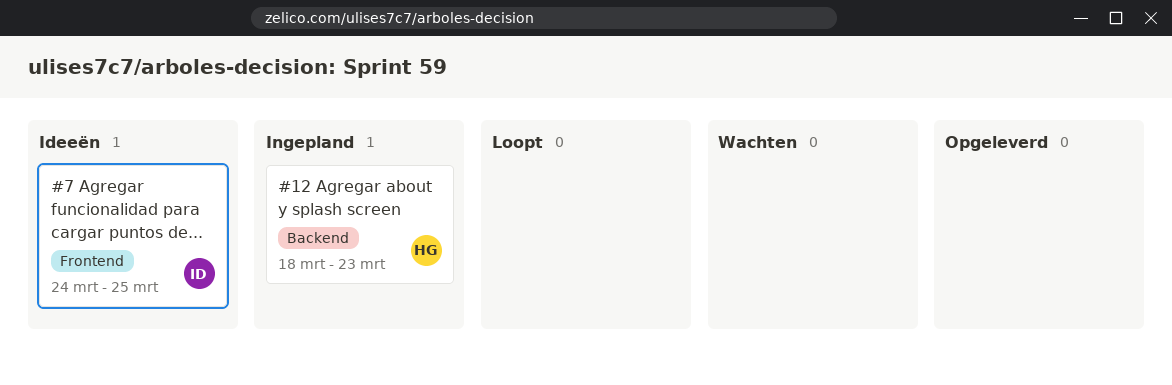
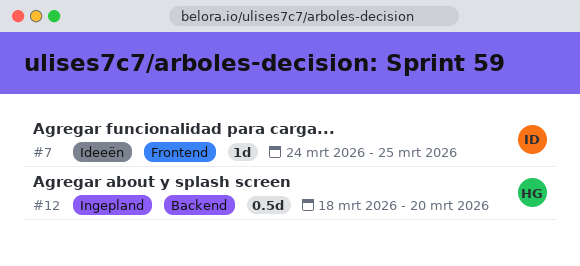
#12, due: Mar 23 -> Mar 20

